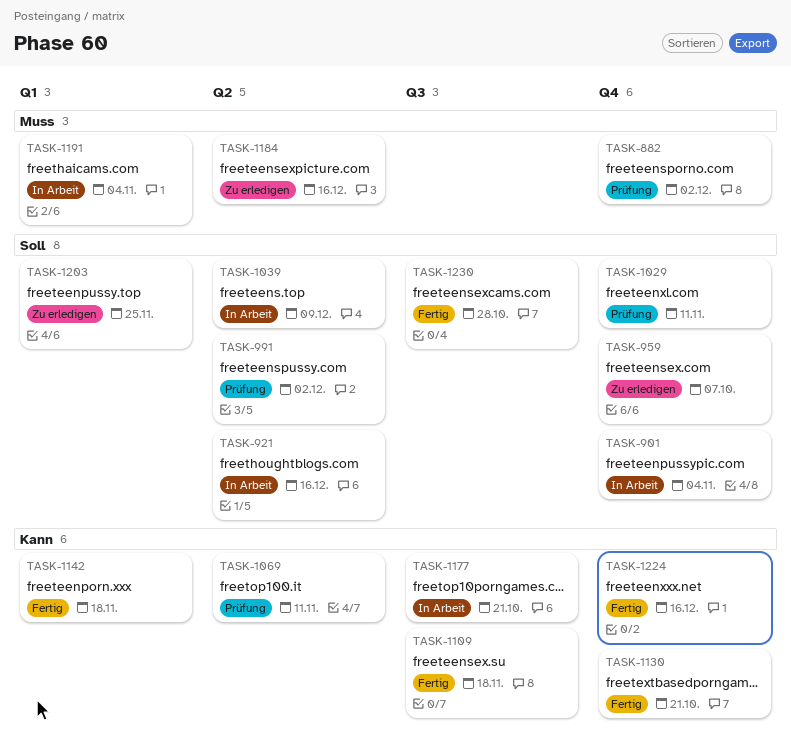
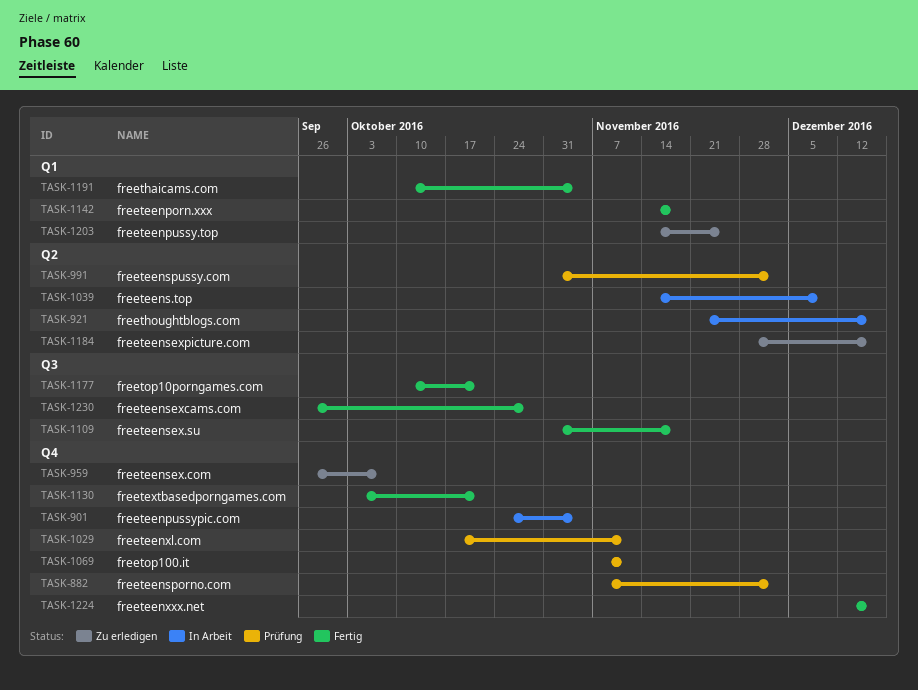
TASK-1069, label: Q2 -> Q4
TASK-1177, status: In Arbeit -> Fertig
TASK-1191, status: In Arbeit -> Fertig

